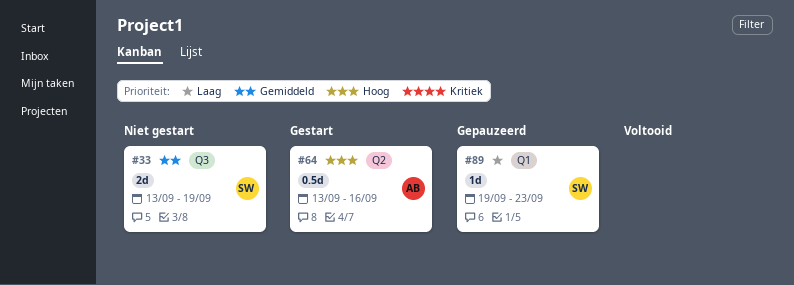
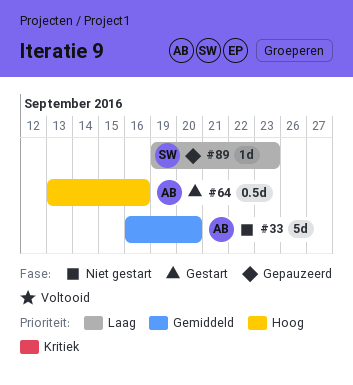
#33, owner: SW -> AB
#33, estimate: 2d -> 5d
#33, start: Sep 13 -> Sep 16
#33, due: Sep 19 -> Sep 20

